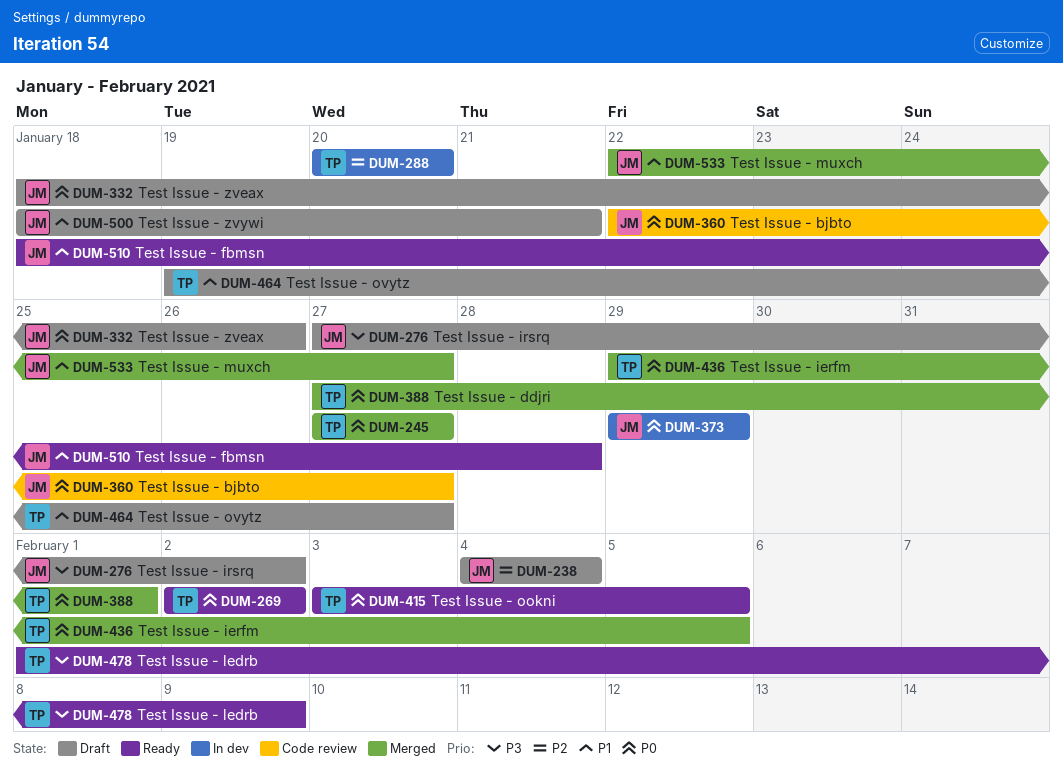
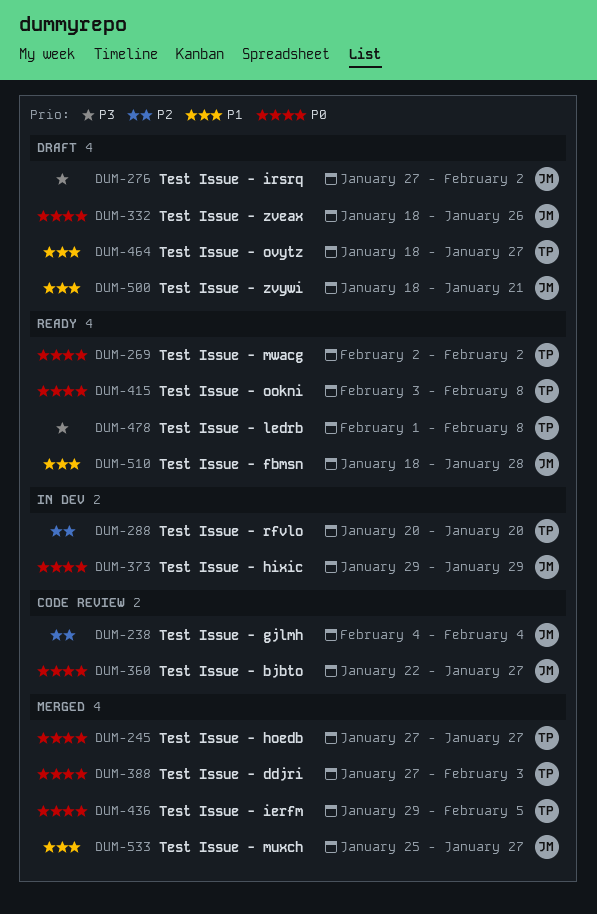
DUM-238, status: Draft -> Code review
DUM-388, due: Feb 1 -> Feb 3
DUM-415, due: Feb 5 -> Feb 8
DUM-464, start: Jan 19 -> Jan 18
DUM-478, due: Feb 9 -> Feb 8
DUM-533, start: Jan 22 -> Jan 25

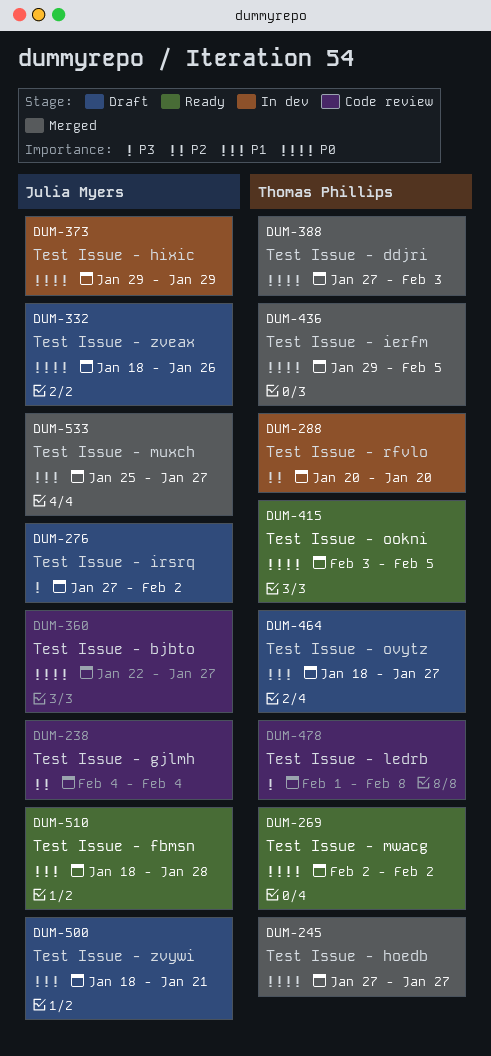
DUM-415, due: Feb 8 -> Feb 5
DUM-478, status: Ready -> Code review

